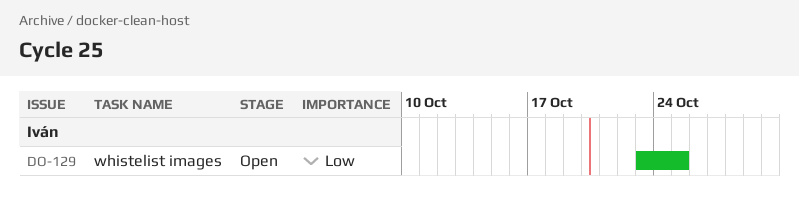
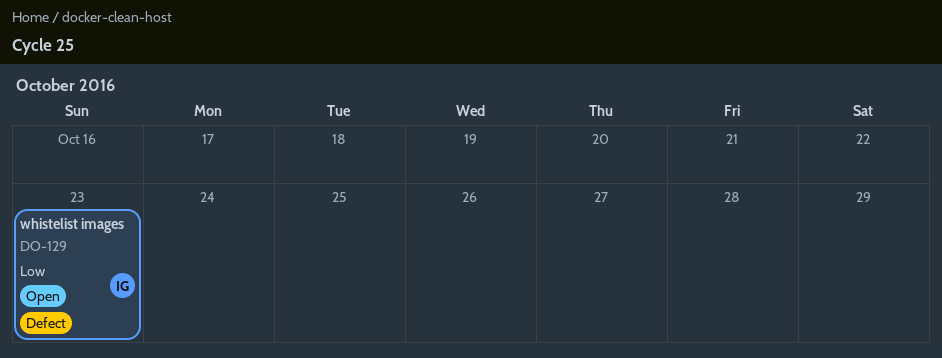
DO-129, due: Oct 25 -> Oct 23

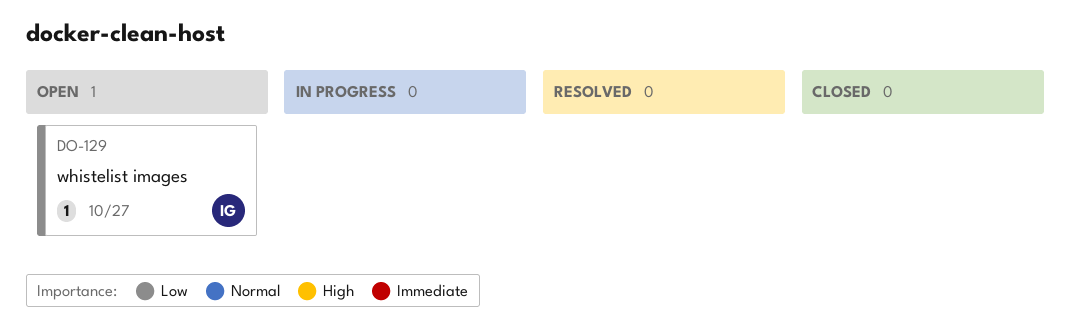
DO-129, due: Oct 23 -> Oct 27

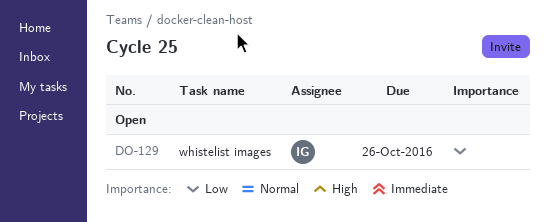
DO-129, due: Oct 27 -> Oct 26

